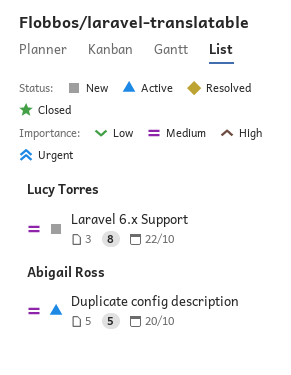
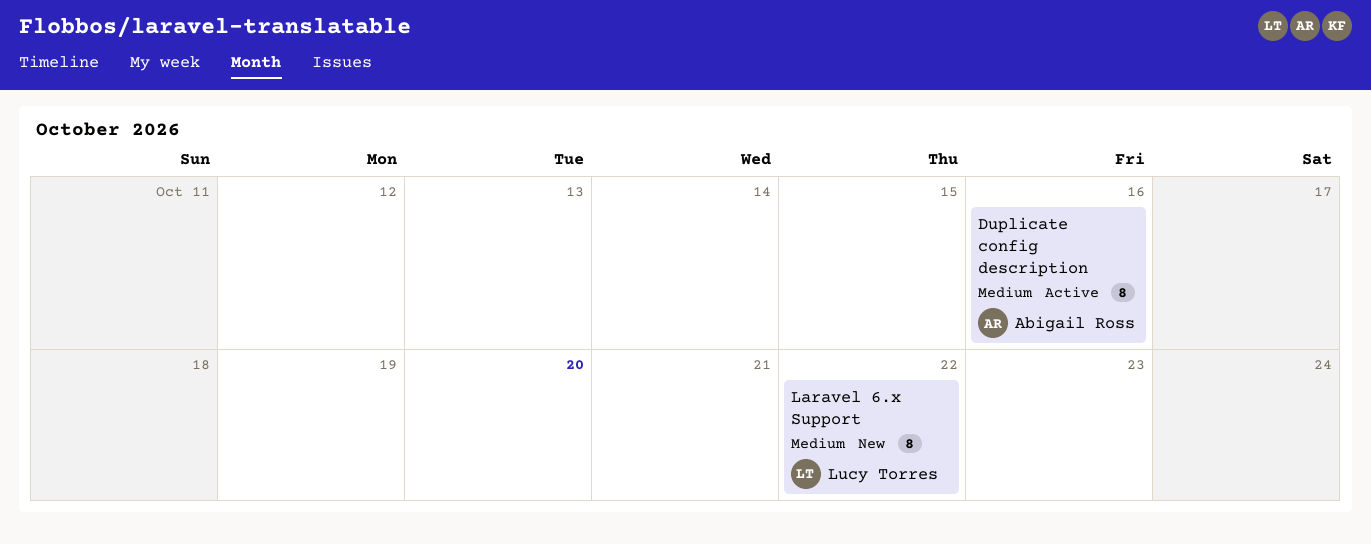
Duplicate config description, estimate: 5 -> 8
Duplicate config description, due: Oct 20 -> Oct 16

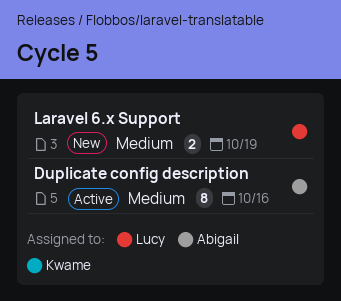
Laravel 6.x Support, estimate: 8 -> 2
Laravel 6.x Support, due: Oct 22 -> Oct 19

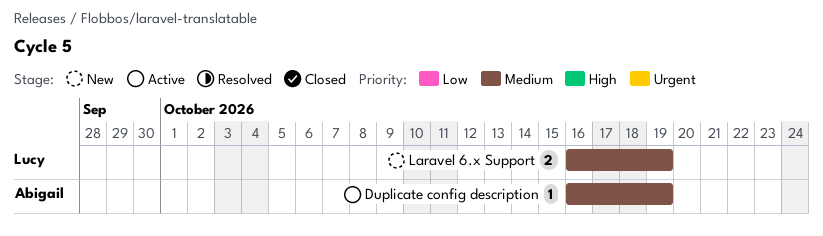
Duplicate config description, estimate: 8 -> 1
Duplicate config description, due: Oct 16 -> Oct 19

